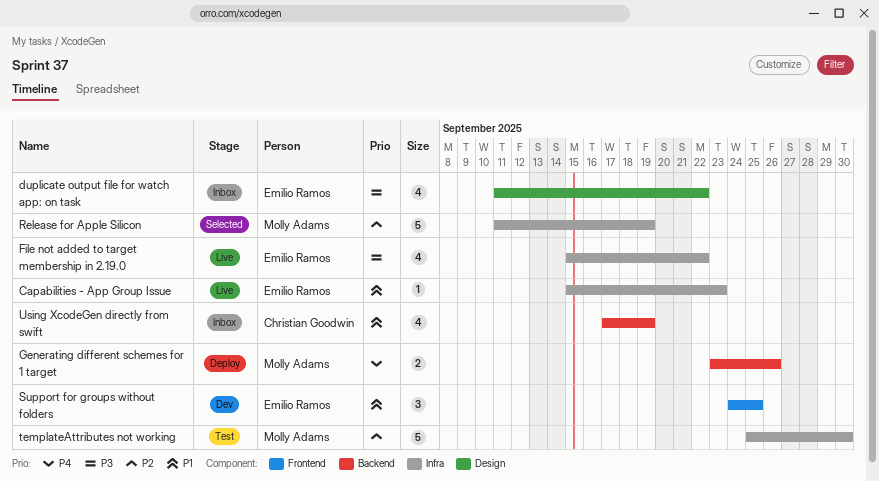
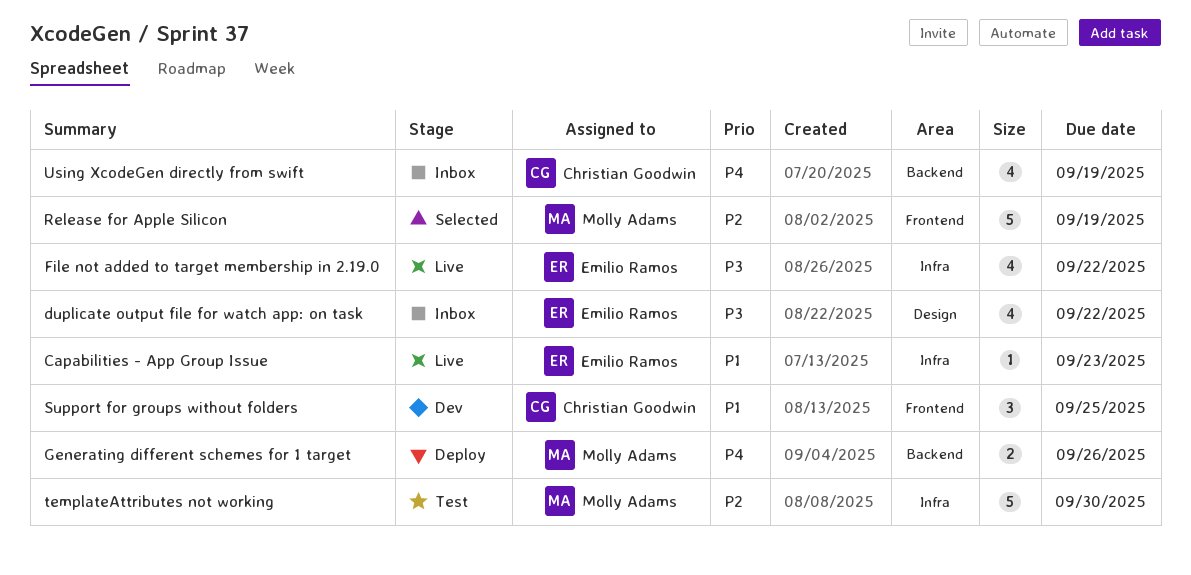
Release for Apple Silicon, label: Infra -> Frontend
Support for groups without folders, owner: Emilio Ramos -> Christian Goodwin
Using XcodeGen directly from swift, priority: P1 -> P4

